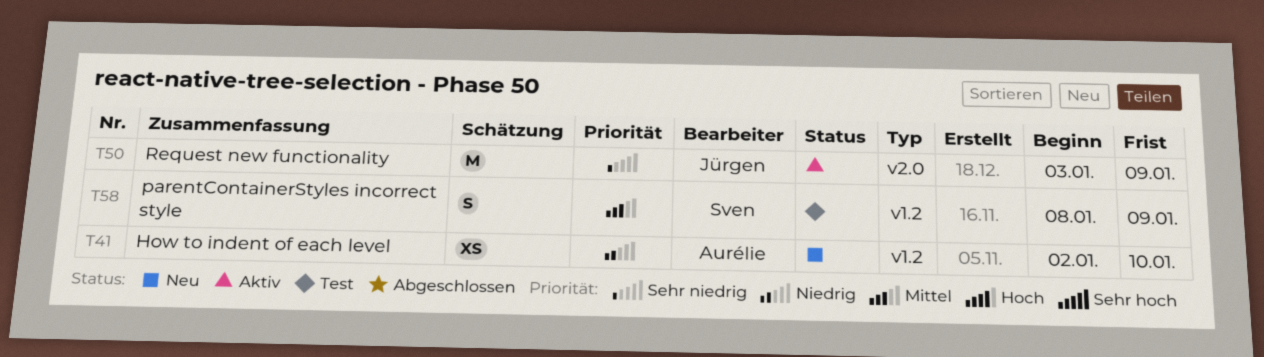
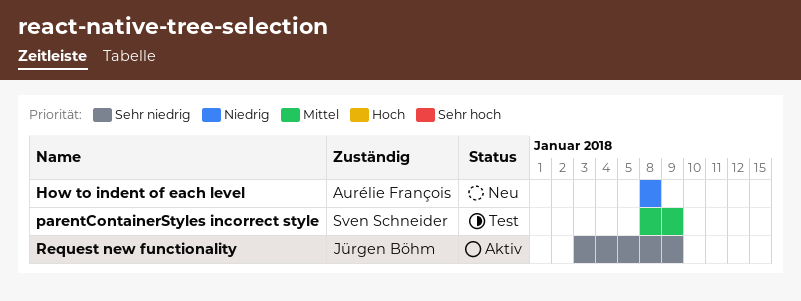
How to indent of each level, start: Jan 2 -> Jan 8
How to indent of each level, due: Jan 10 -> Jan 8

